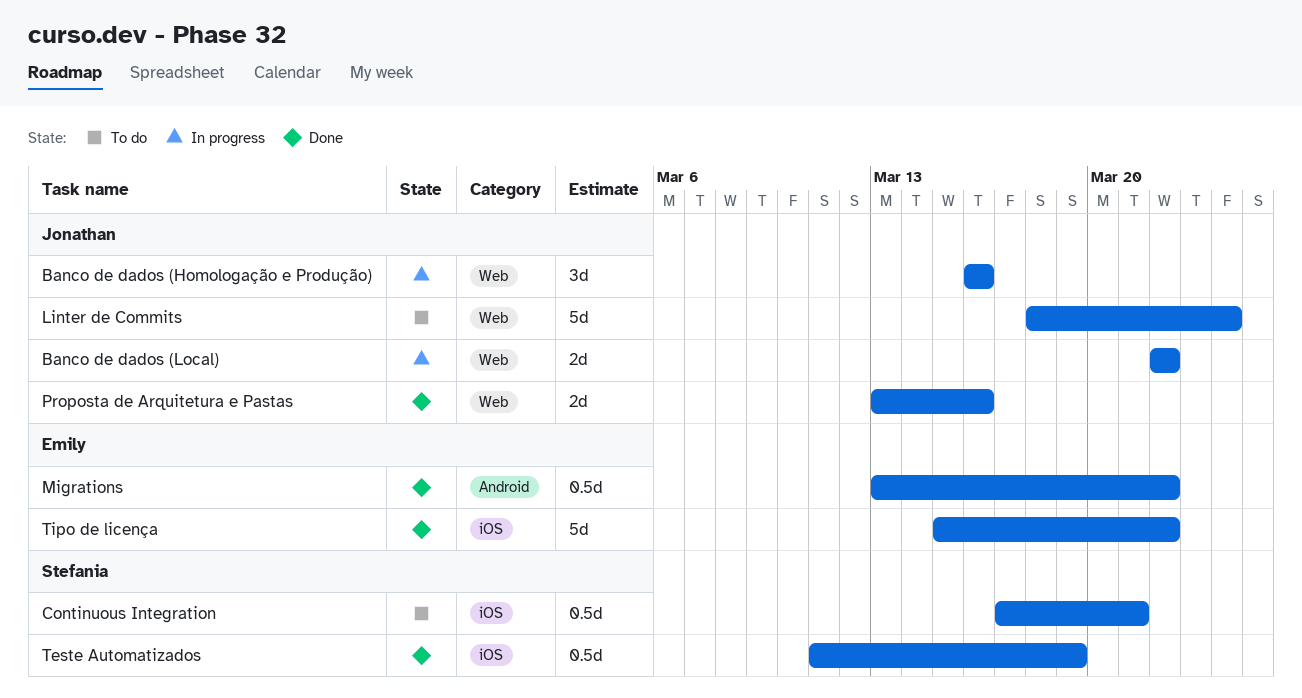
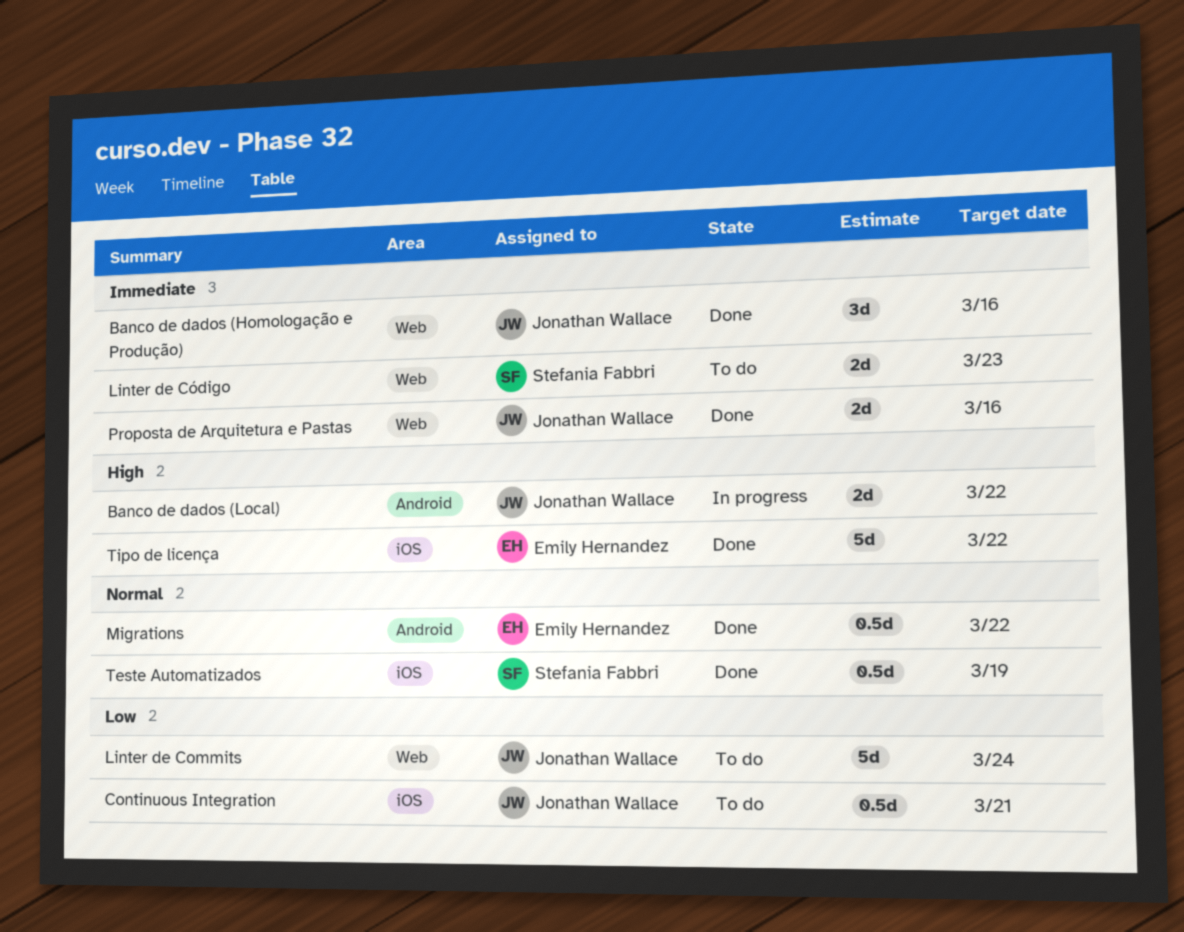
Banco de dados (Homologação e Produção), status: In progress -> Done
Banco de dados (Local), label: Web -> Android
Continuous Integration, owner: Stefania Fabbri -> Jonathan Wallace
Linter de Código: none -> present

